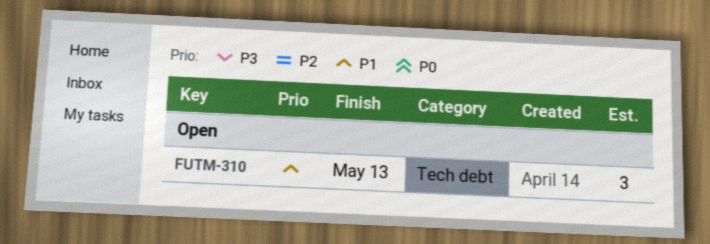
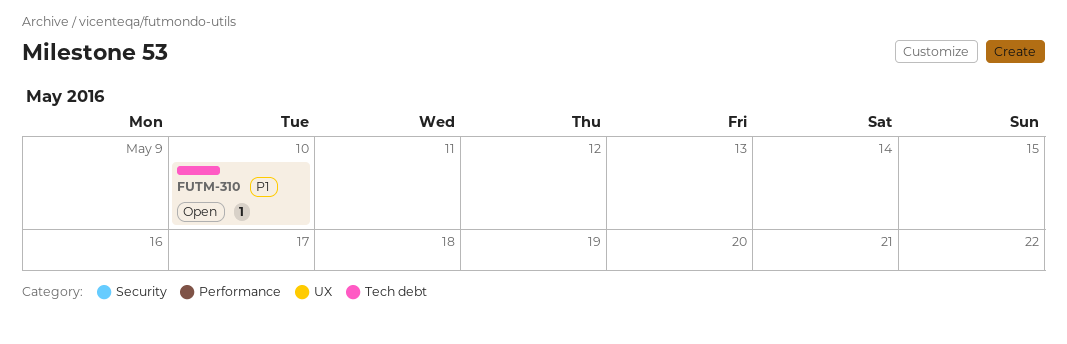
FUTM-310, estimate: 3 -> 1
FUTM-310, due: May 13 -> May 10

